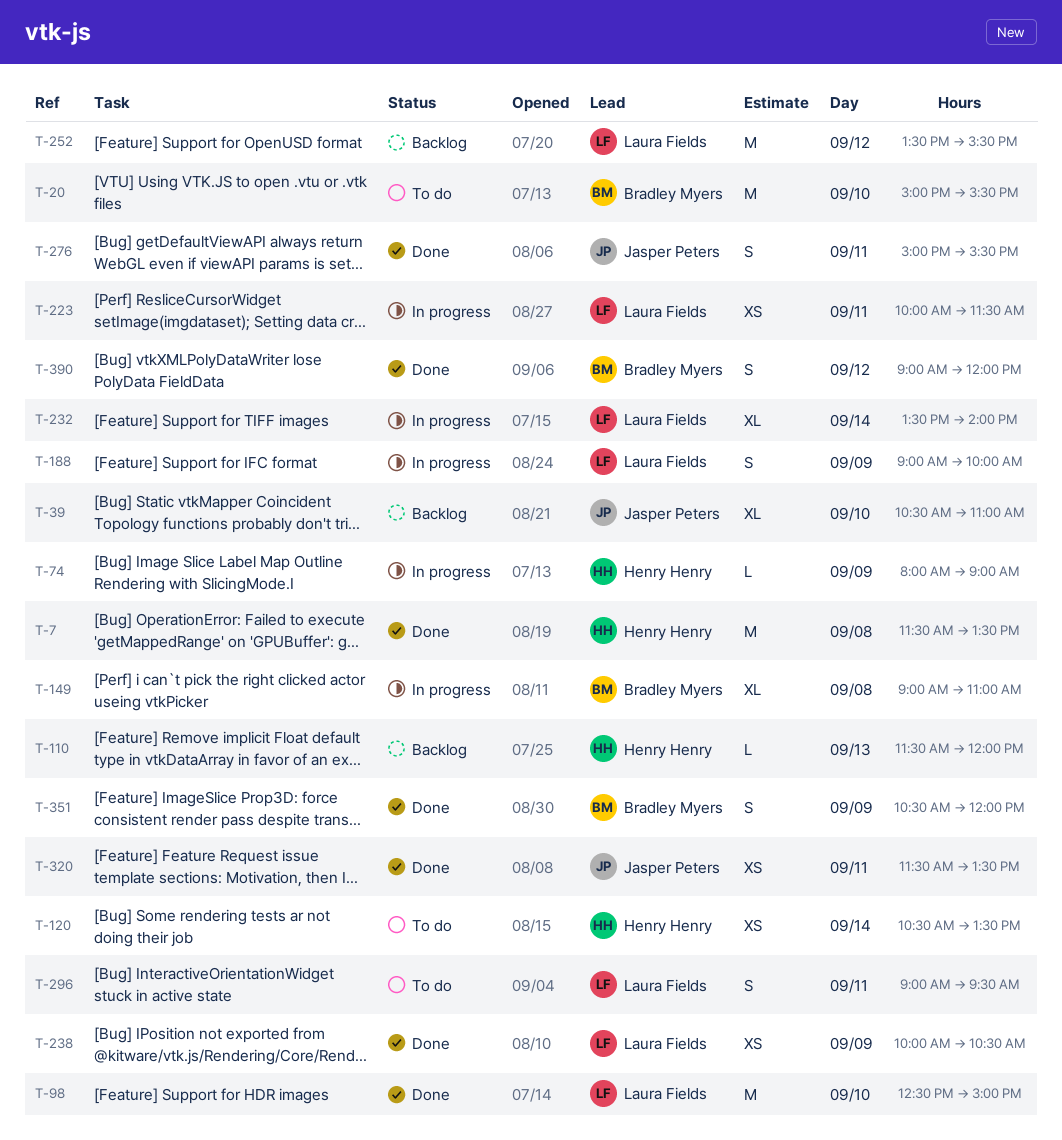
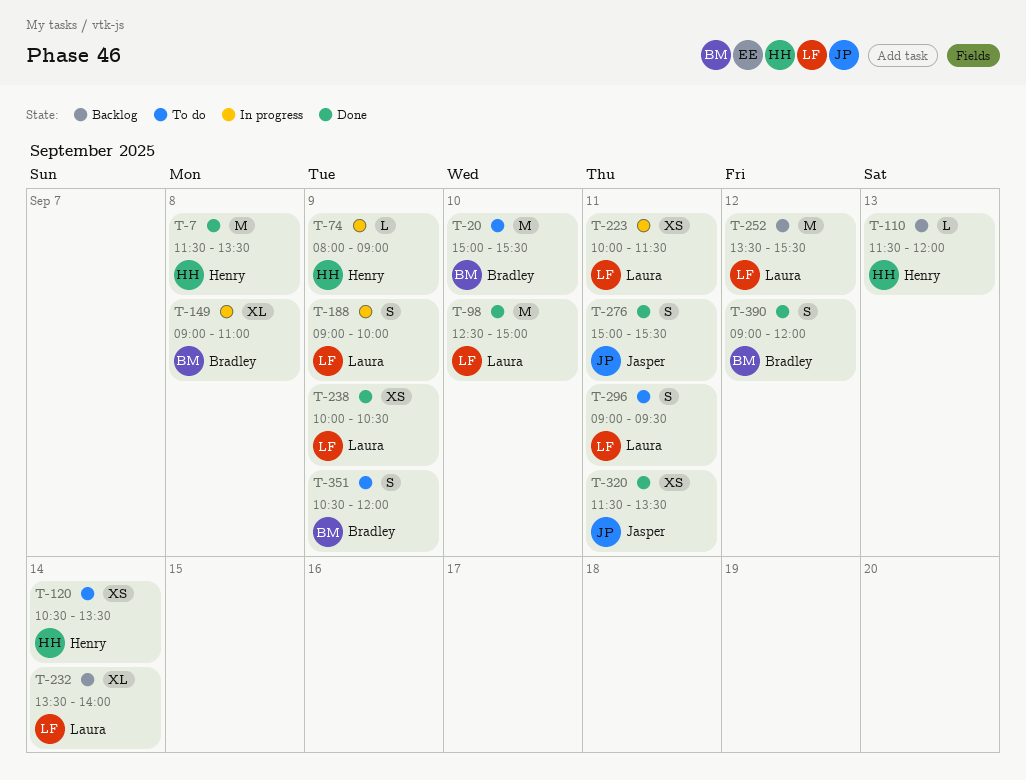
T-39: present -> none
T-232, status: In progress -> Backlog
T-351, status: Done -> To do

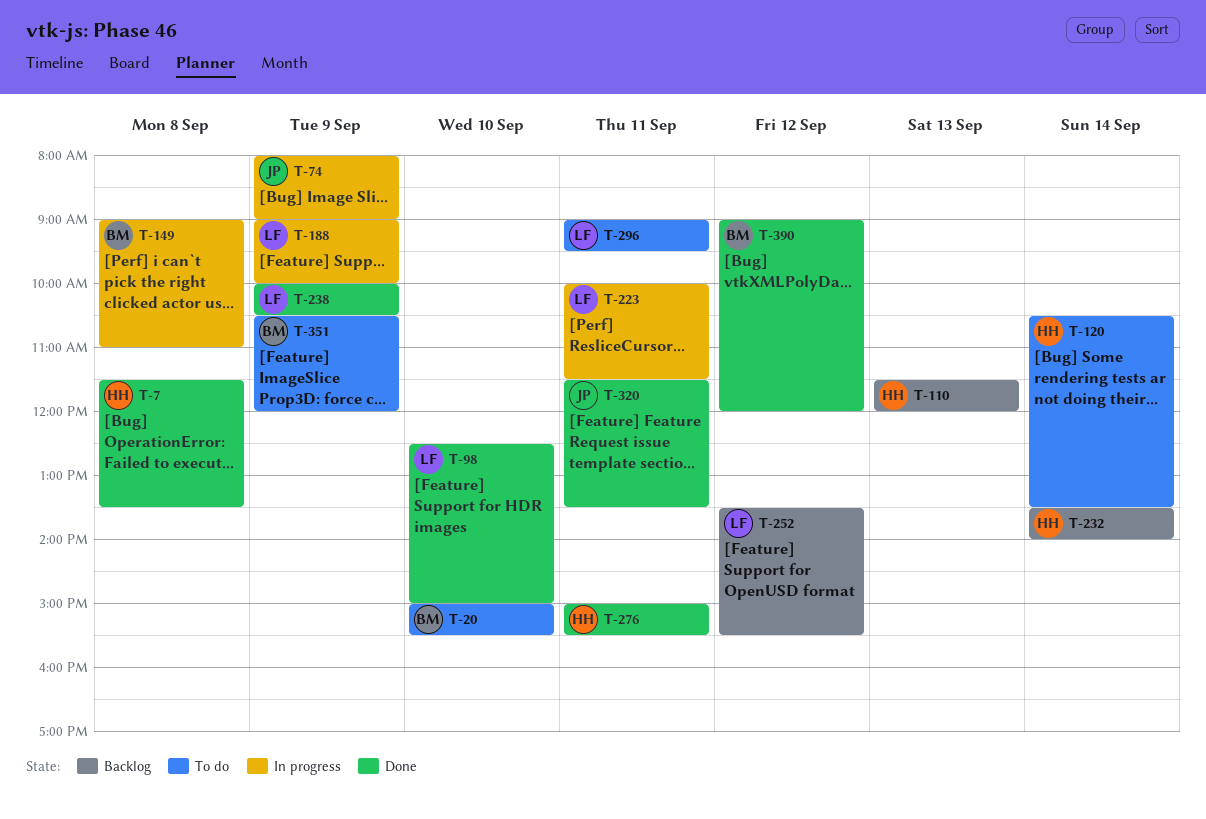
T-74, owner: Henry -> Jasper
T-232, owner: Laura -> Henry
T-276, owner: Jasper -> Henry

